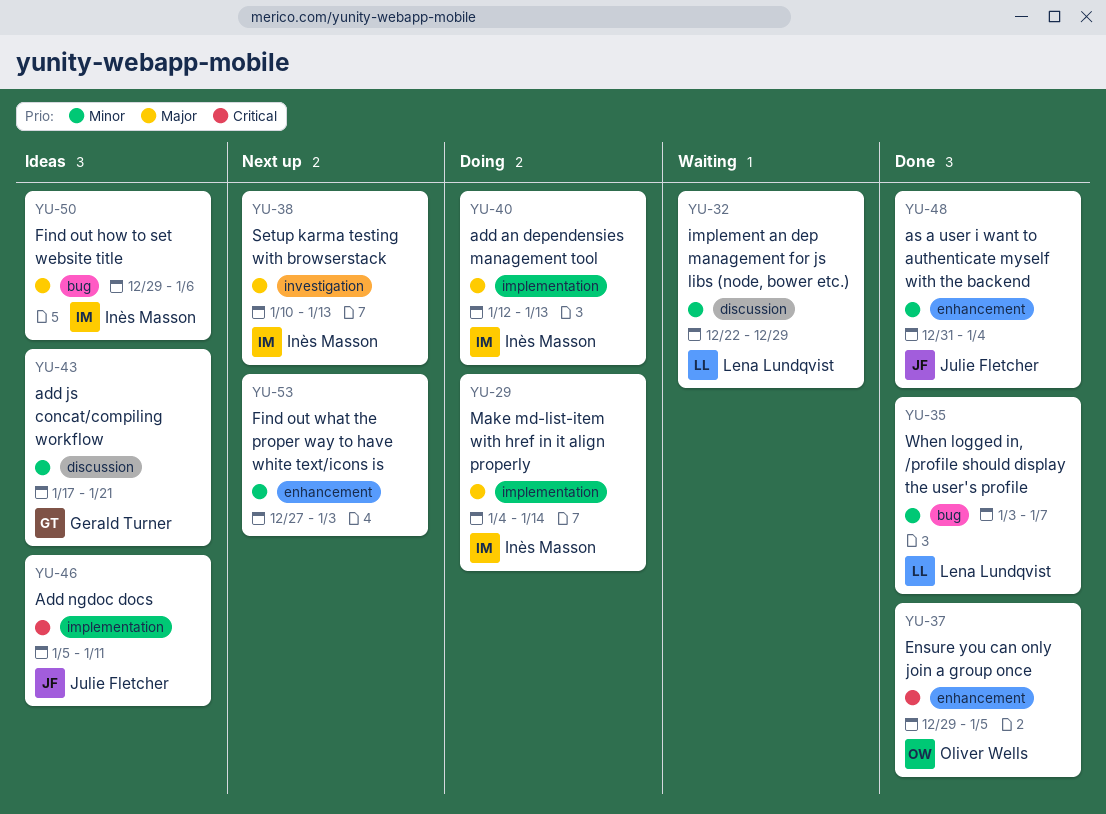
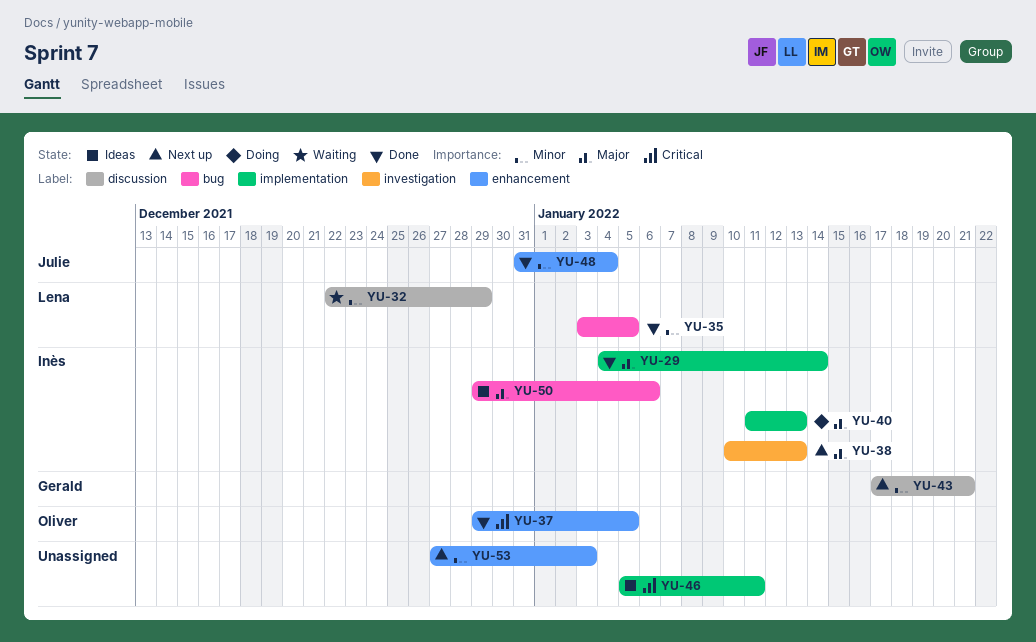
YU-29, status: Doing -> Done
YU-35, due: Jan 7 -> Jan 5
YU-40, start: Jan 12 -> Jan 11
YU-43, status: Ideas -> Next up
YU-46, owner: Julie Fletcher -> none

